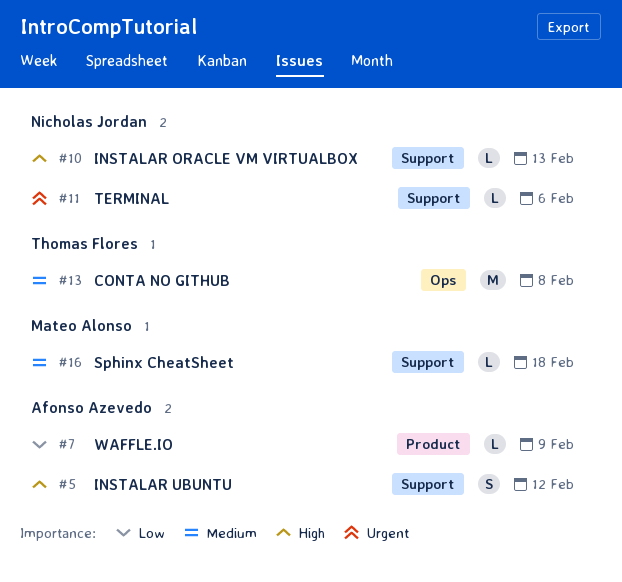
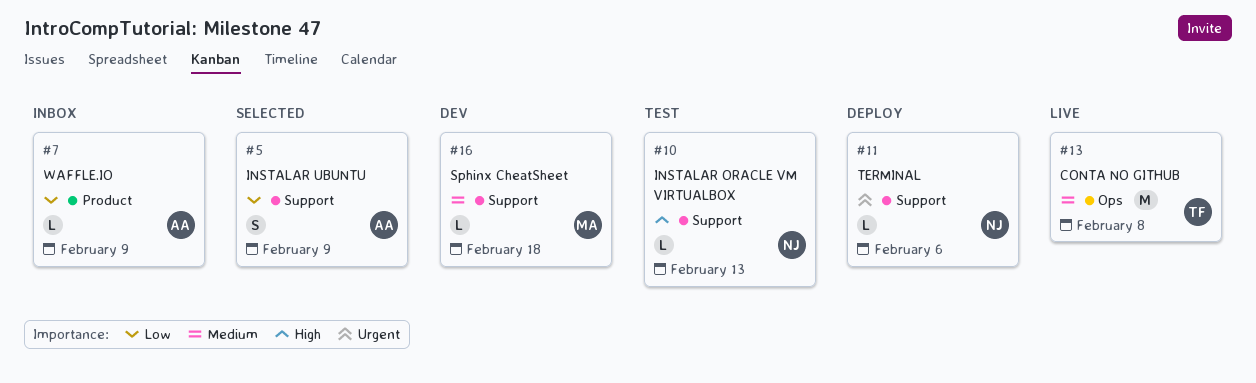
#5, priority: High -> Low
#5, due: Feb 12 -> Feb 9

